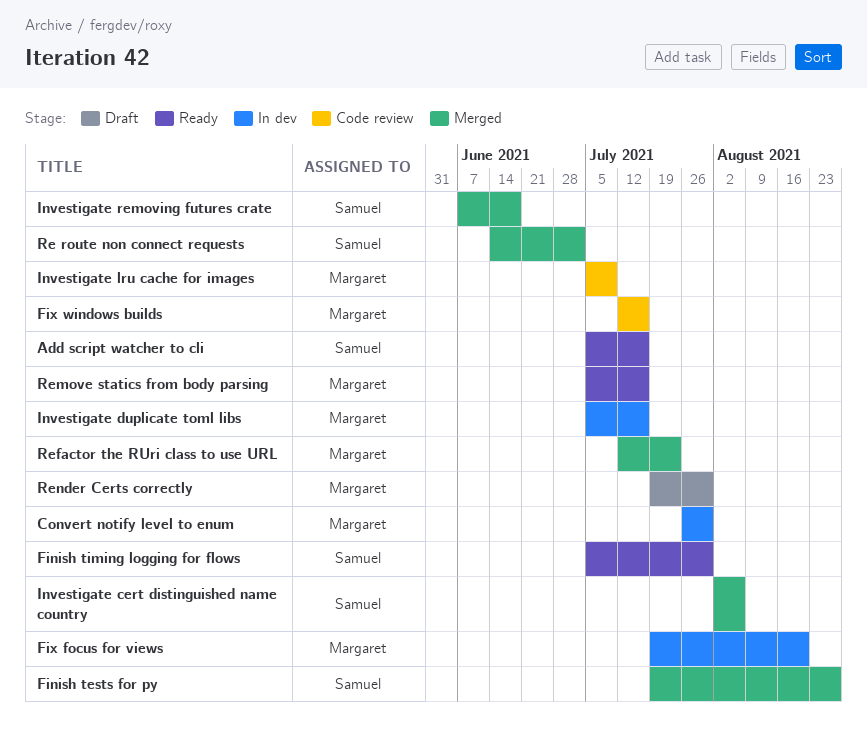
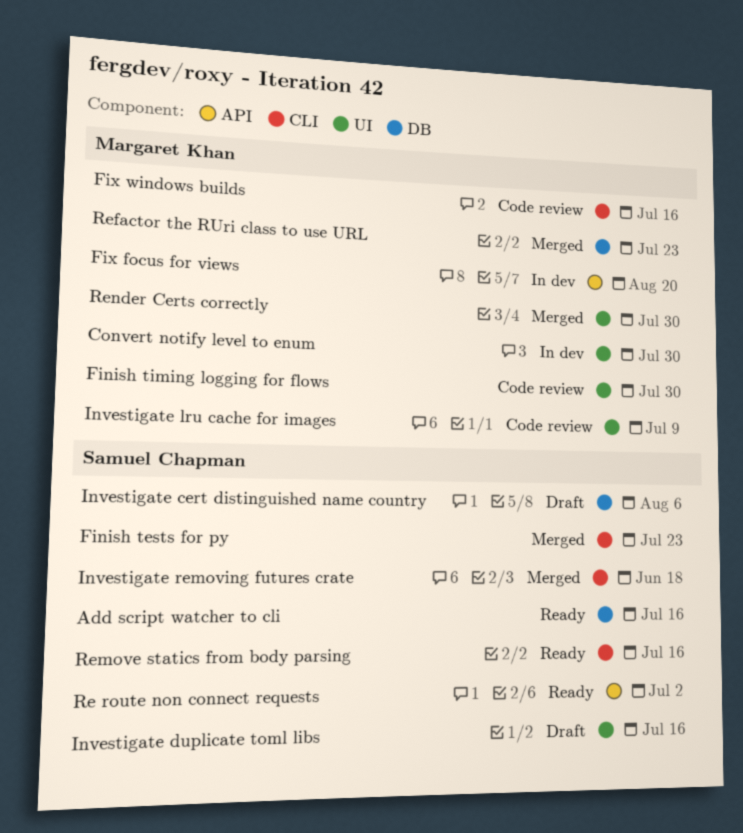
Finish tests for py, due: Aug 27 -> Jul 23
Finish timing logging for flows, status: Ready -> Code review
Finish timing logging for flows, owner: Samuel Chapman -> Margaret Khan
Investigate cert distinguished name country, status: Merged -> Draft
Investigate duplicate toml libs, status: In dev -> Draft
Investigate duplicate toml libs, owner: Margaret Khan -> Samuel Chapman
Re route non connect requests, status: Merged -> Ready
Remove statics from body parsing, owner: Margaret Khan -> Samuel Chapman
Render Certs correctly, status: Draft -> Merged

